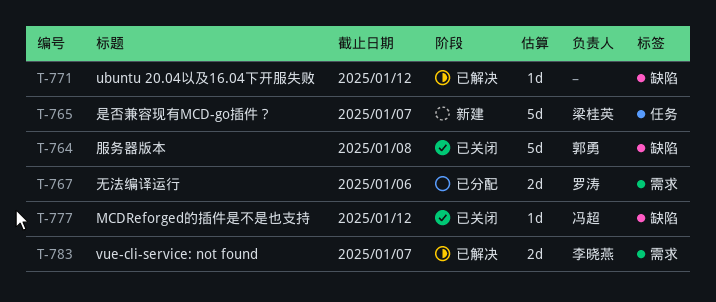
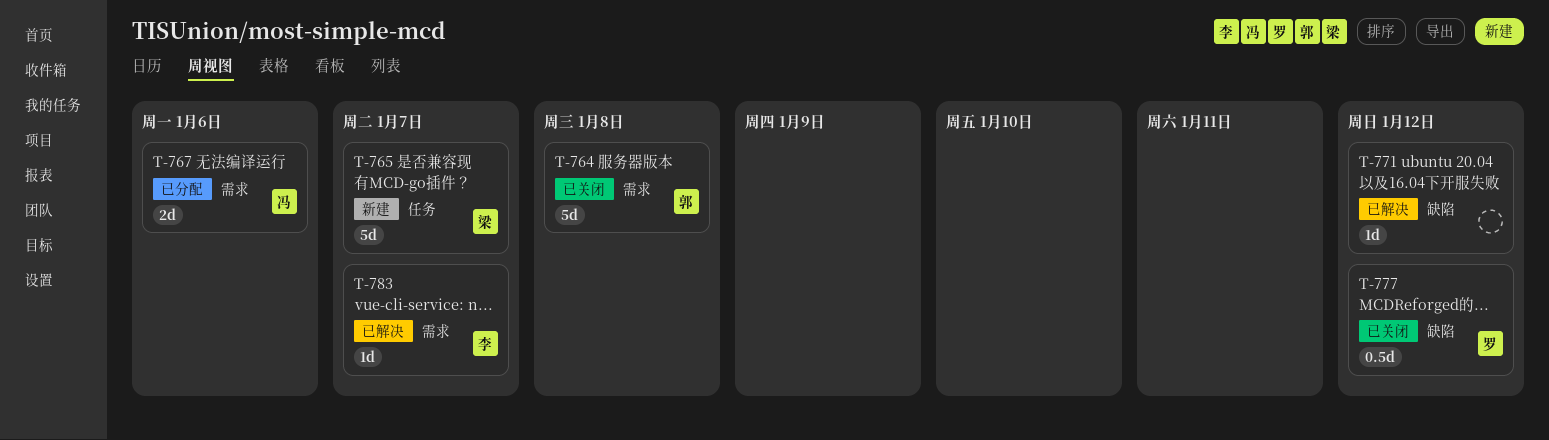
T-764, label: 缺陷 -> 需求
T-767, owner: 罗涛 -> 冯超
T-777, owner: 冯超 -> 罗涛
T-777, estimate: 1d -> 0.5d
T-783, estimate: 2d -> 1d

